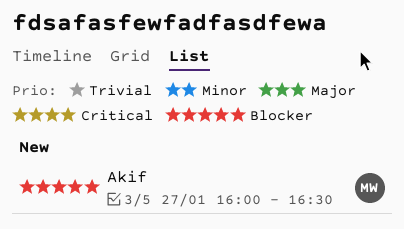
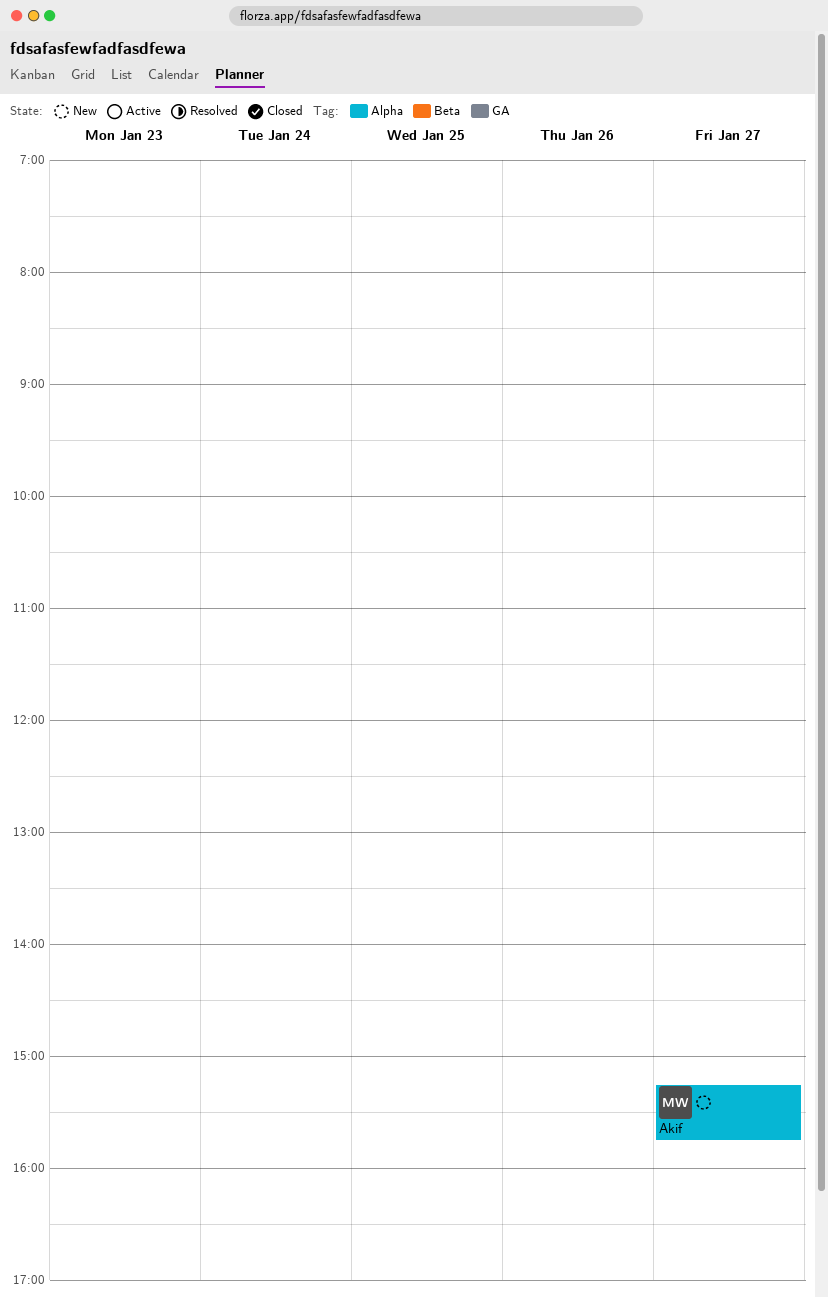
Akif, begins: 16:00 -> 15:15
Akif, ends: 16:30 -> 15:45

